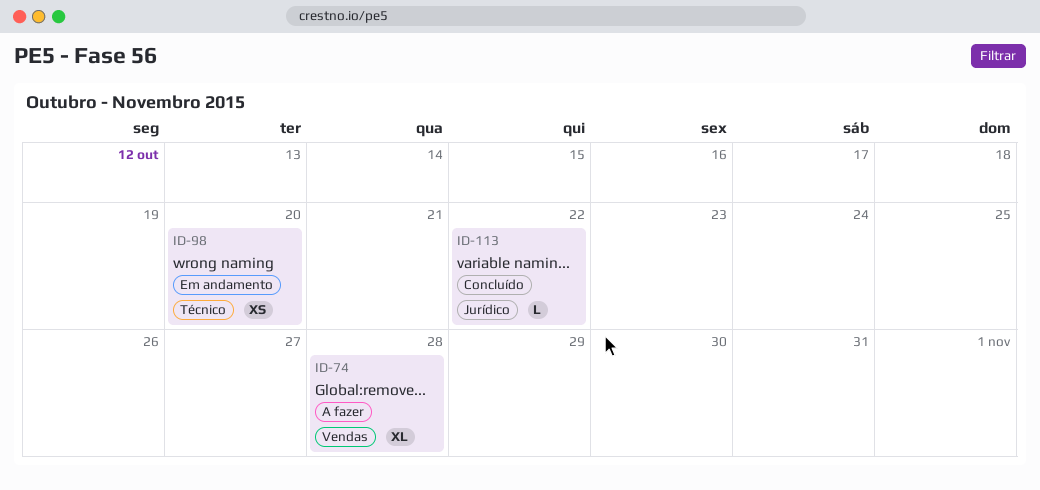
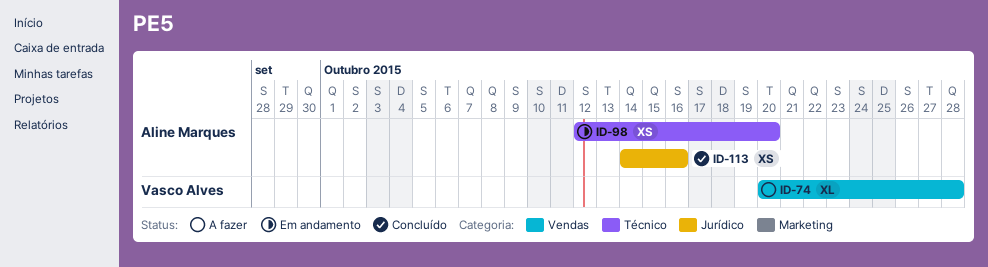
ID-113, estimate: L -> XS
ID-113, due: Oct 22 -> Oct 16

